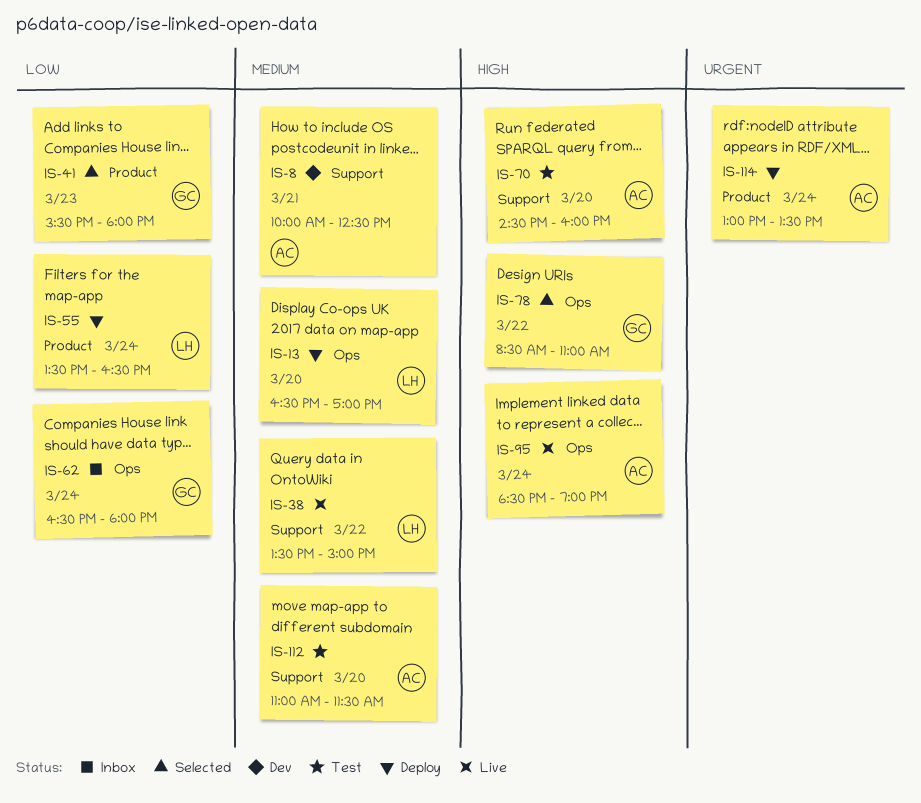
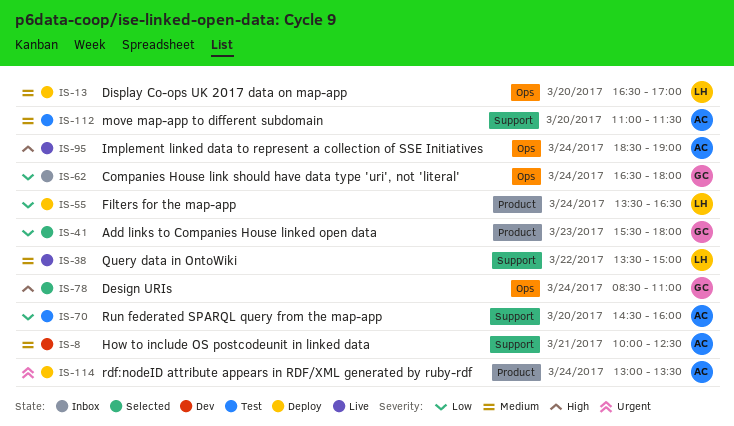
IS-70, priority: High -> Low
IS-78, day: Mar 22 -> Mar 24

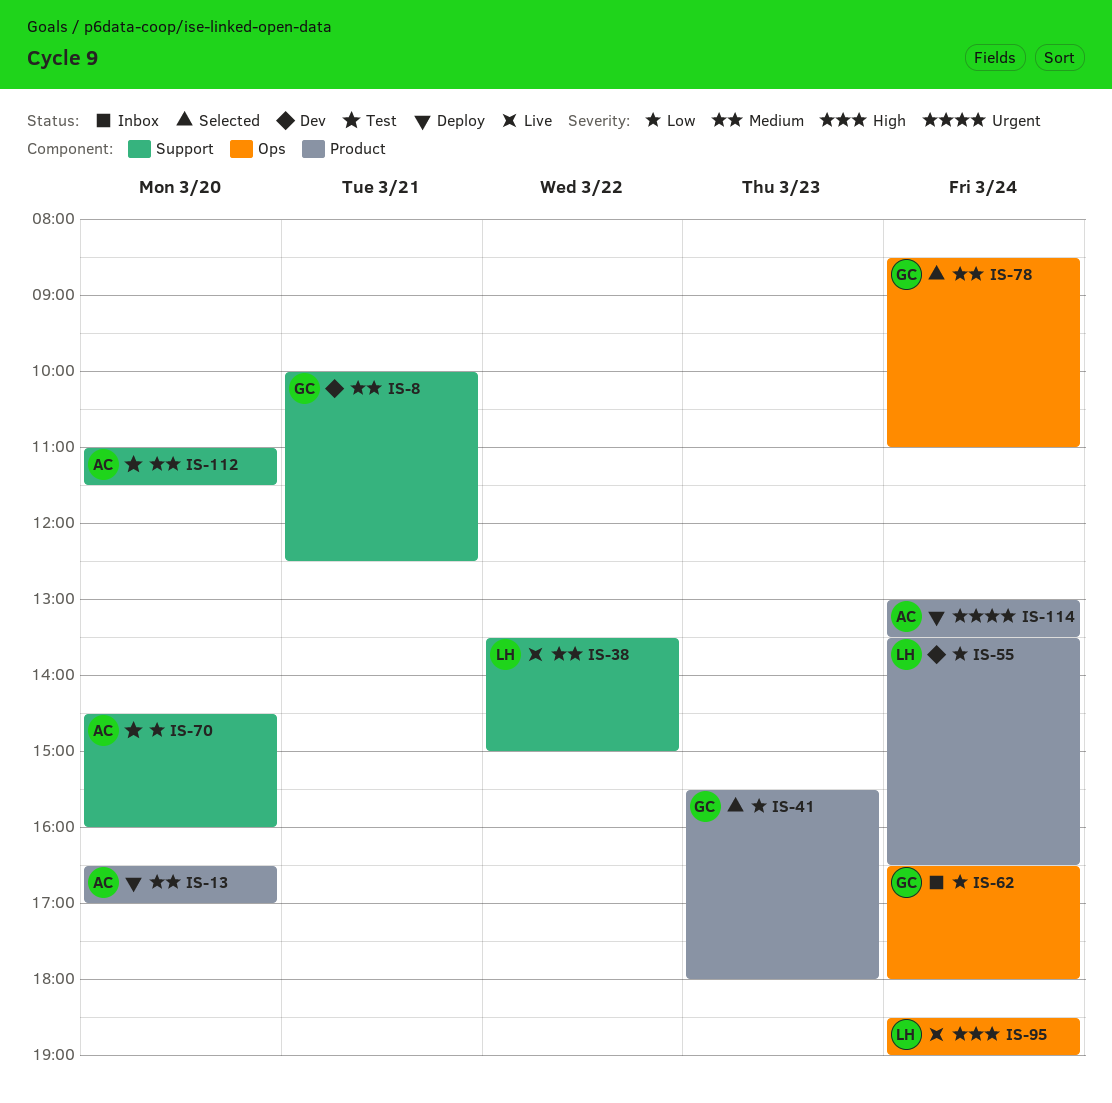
IS-8, owner: AC -> GC
IS-13, owner: LH -> AC
IS-13, label: Ops -> Product
IS-55, status: Deploy -> Dev
IS-78, priority: High -> Medium
IS-95, owner: AC -> LH

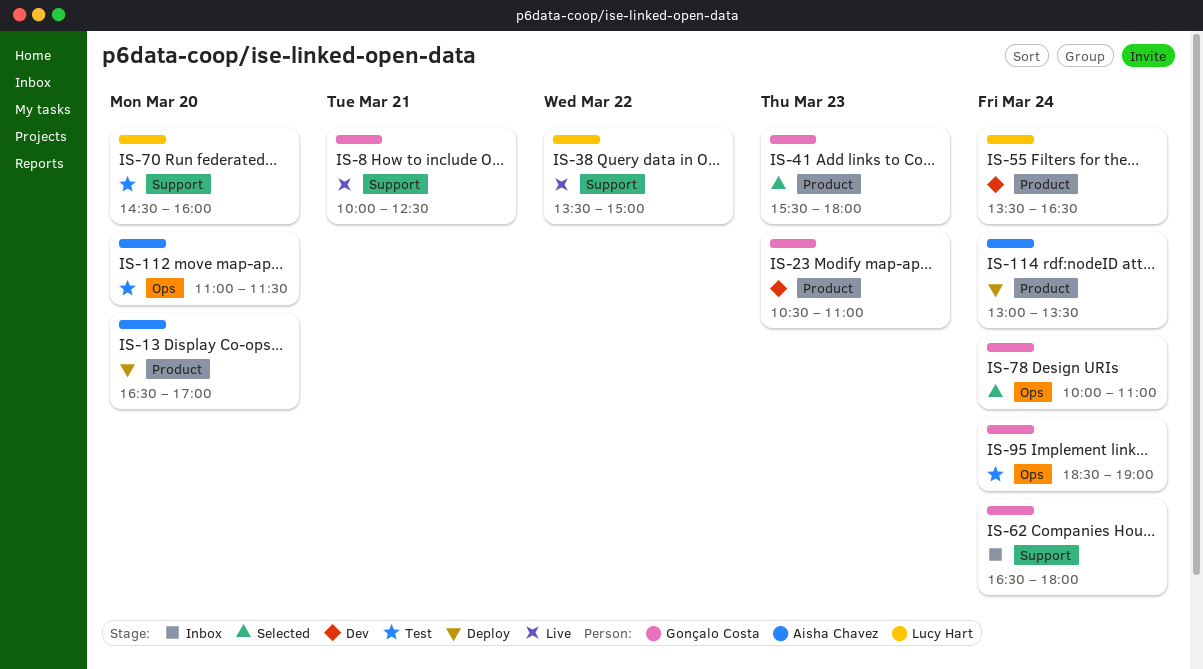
IS-8, status: Dev -> Live
IS-23: none -> present
IS-62, label: Ops -> Support
IS-70, owner: Aisha Chavez -> Lucy Hart
IS-78, begins: 08:30 -> 10:00
IS-95, status: Live -> Test
IS-95, owner: Lucy Hart -> Gonçalo Costa
IS-112, label: Support -> Ops

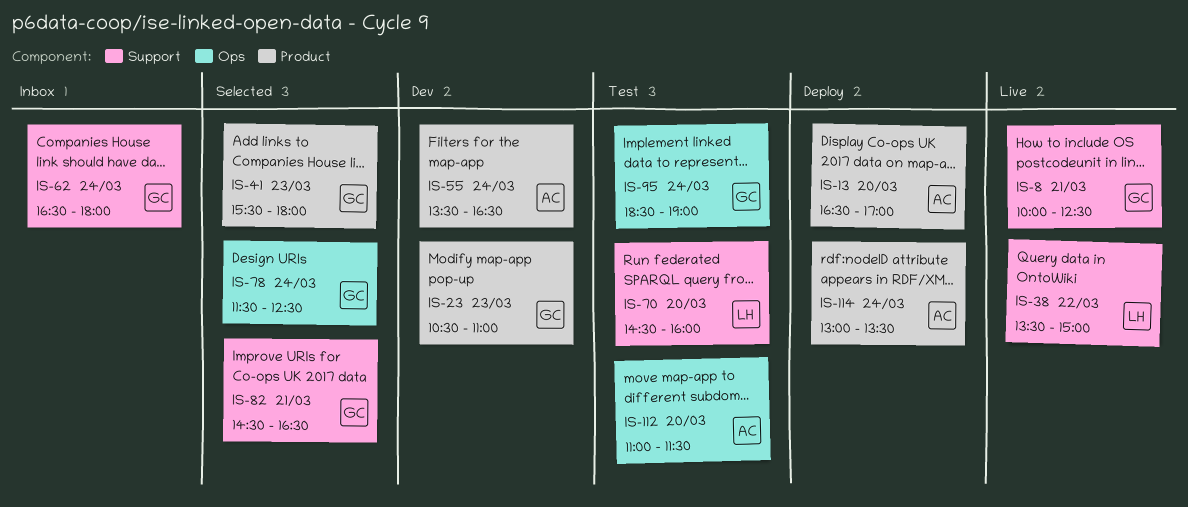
IS-55, owner: Lucy Hart -> Aisha Chavez
IS-78, begins: 10:00 -> 11:30
IS-78, ends: 11:00 -> 12:30
IS-82: none -> present

